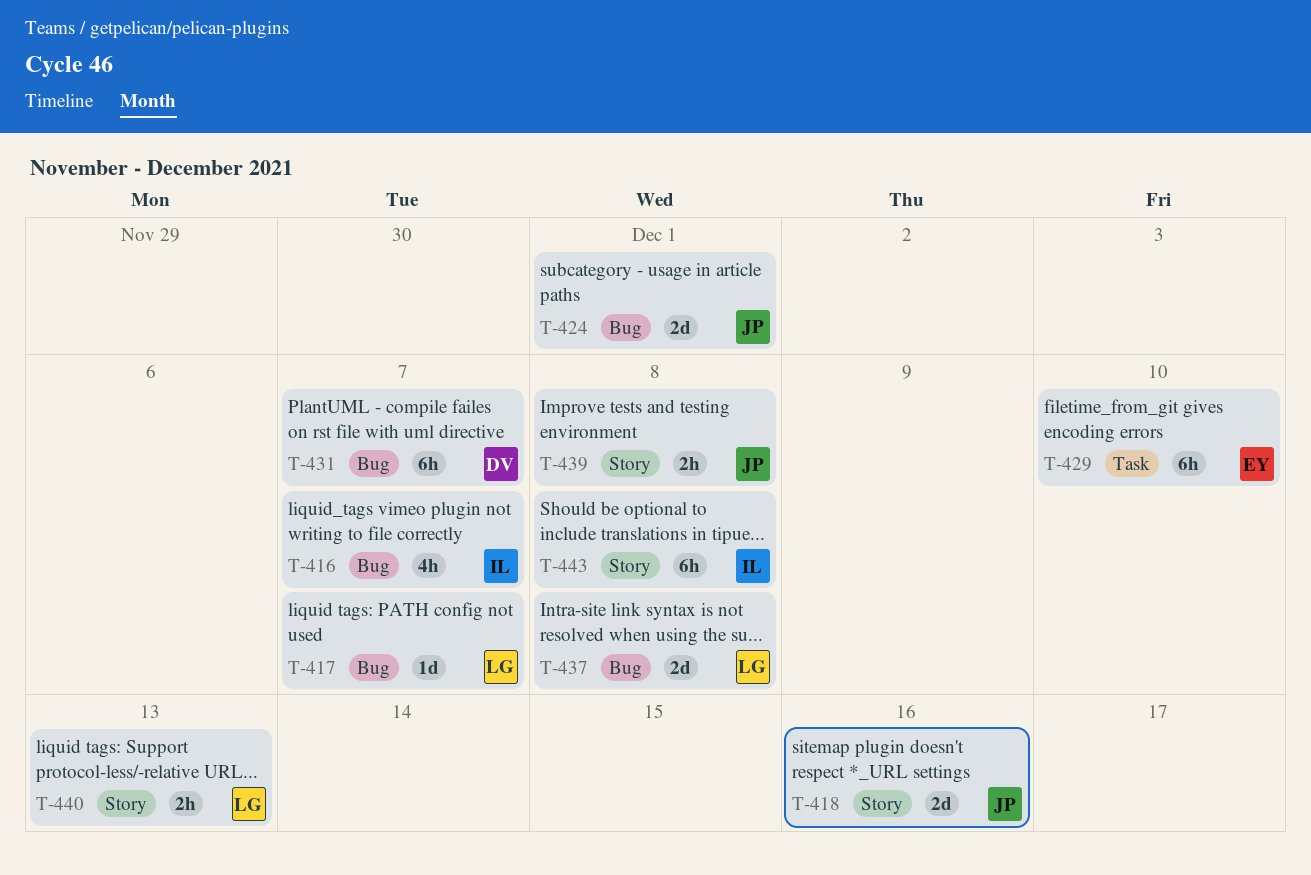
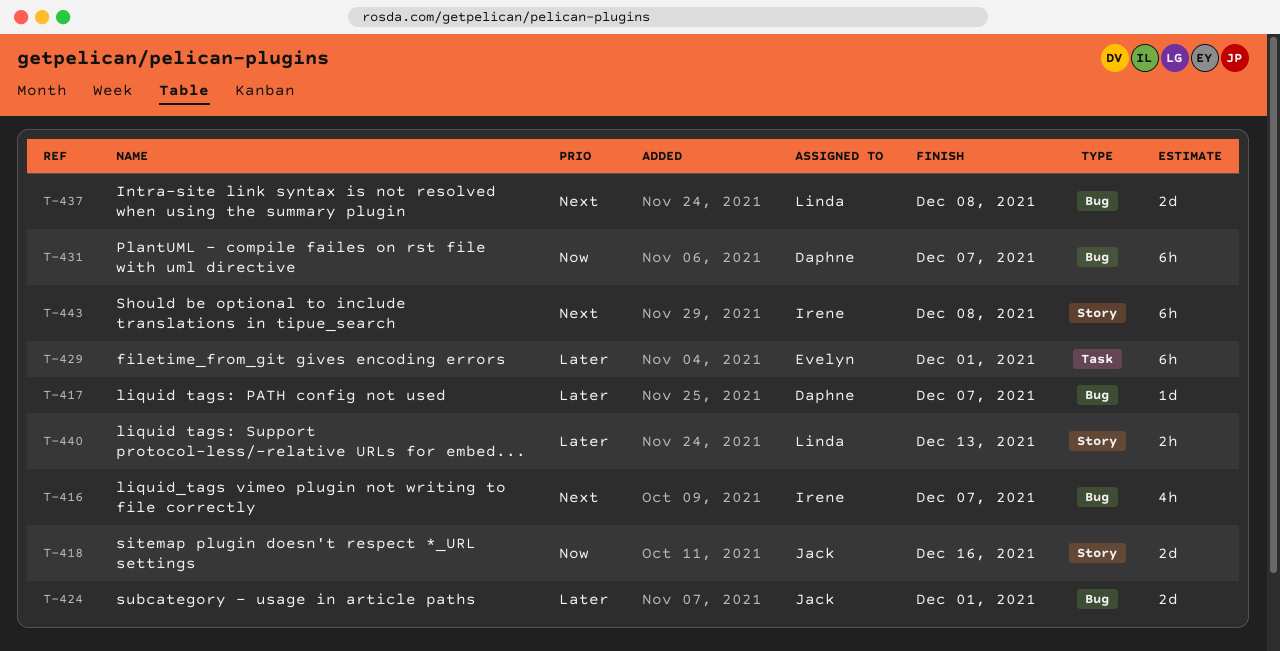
T-417, owner: Linda -> Daphne
T-429, due: Dec 10 -> Dec 1
T-439: present -> none

